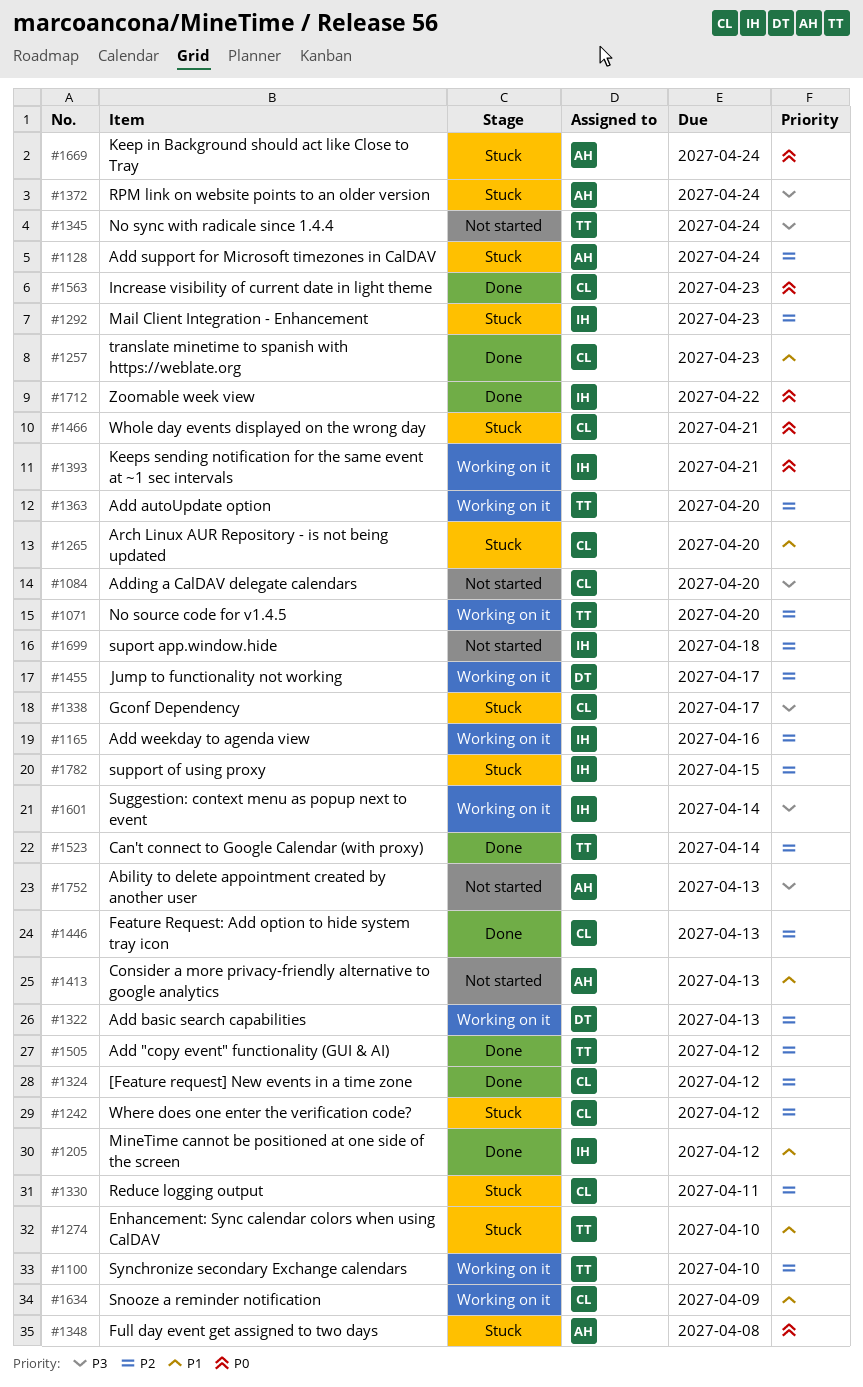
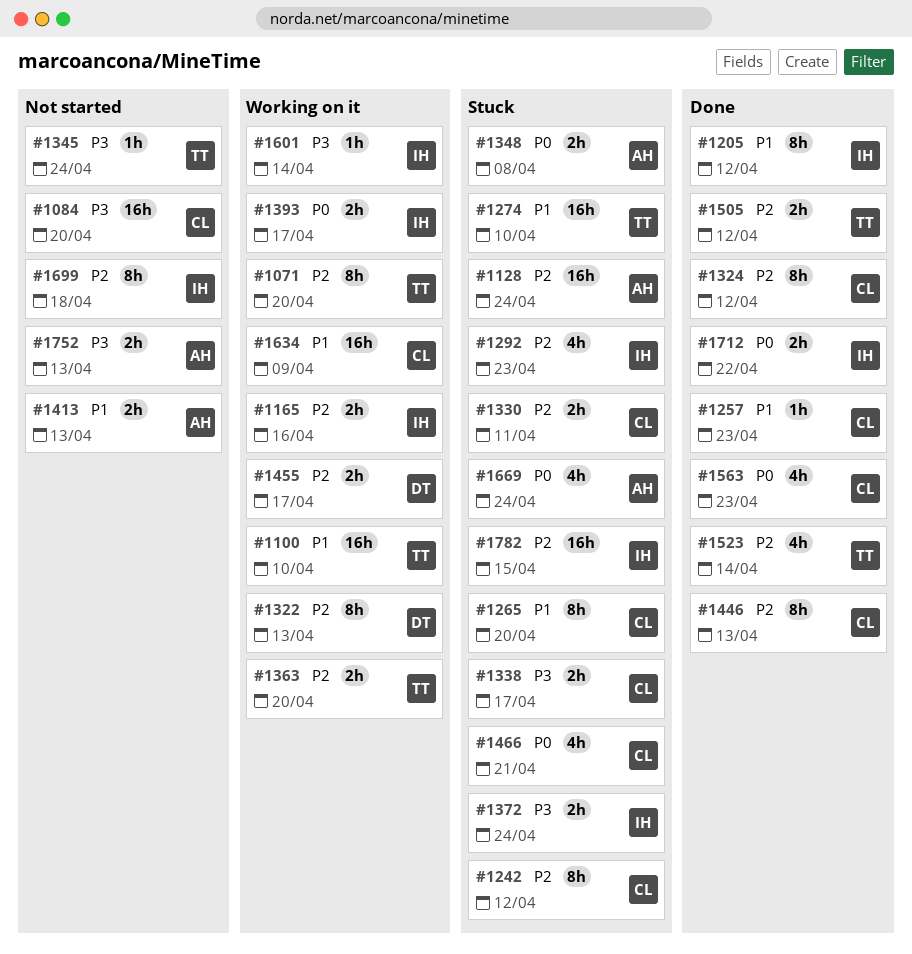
#1100, priority: P2 -> P1
#1372, owner: AH -> IH
#1393, due: Apr 21 -> Apr 17

